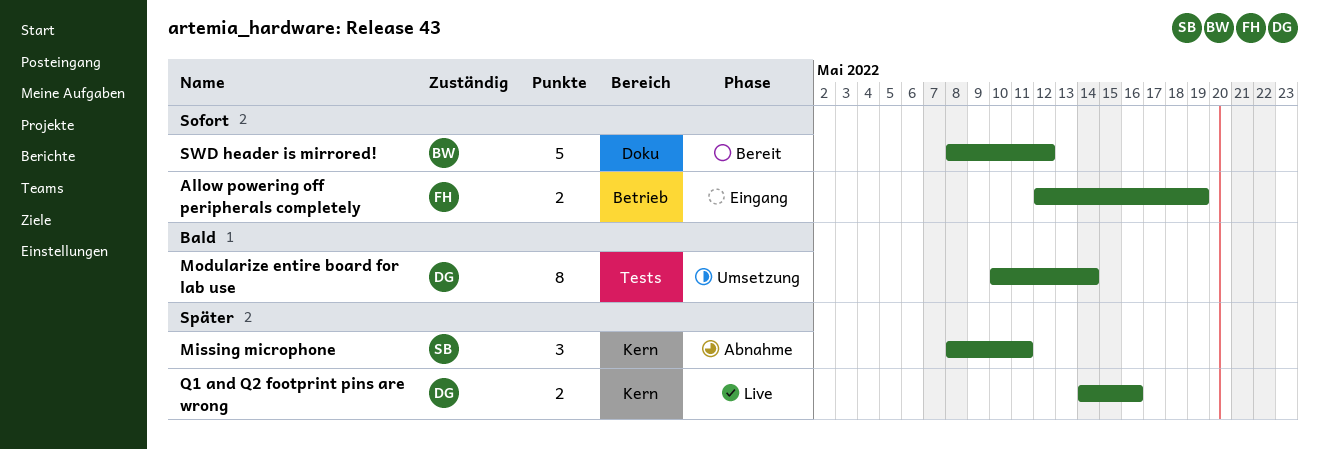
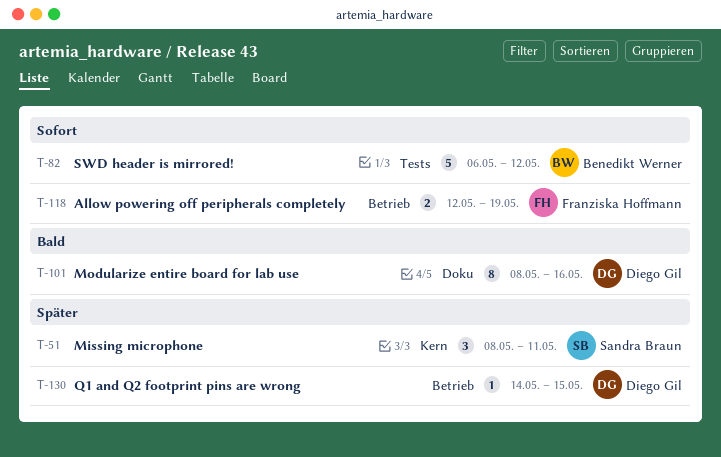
Modularize entire board for lab use, label: Tests -> Doku
Modularize entire board for lab use, start: May 10 -> May 8
Modularize entire board for lab use, due: May 14 -> May 16
Q1 and Q2 footprint pins are wrong, label: Kern -> Betrieb
Q1 and Q2 footprint pins are wrong, estimate: 2 -> 1
Q1 and Q2 footprint pins are wrong, due: May 16 -> May 15
SWD header is mirrored!, label: Doku -> Tests
SWD header is mirrored!, start: May 8 -> May 6

